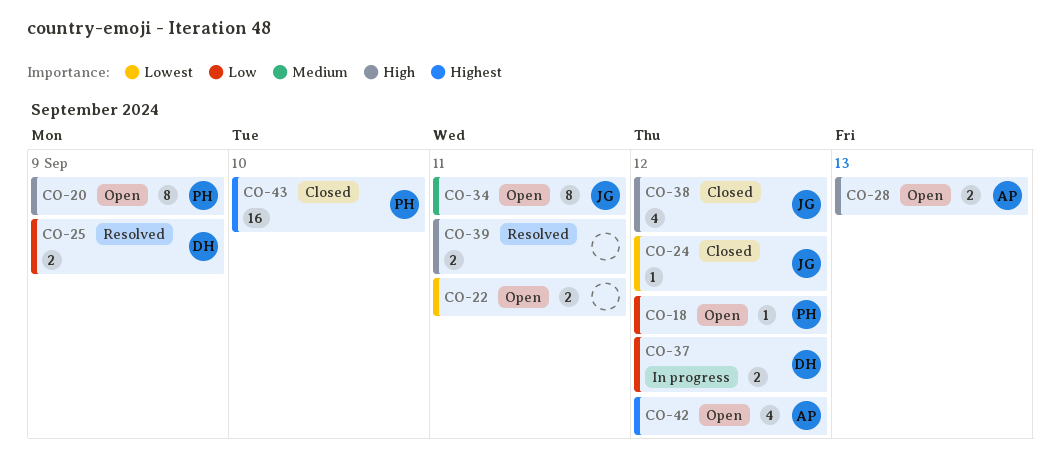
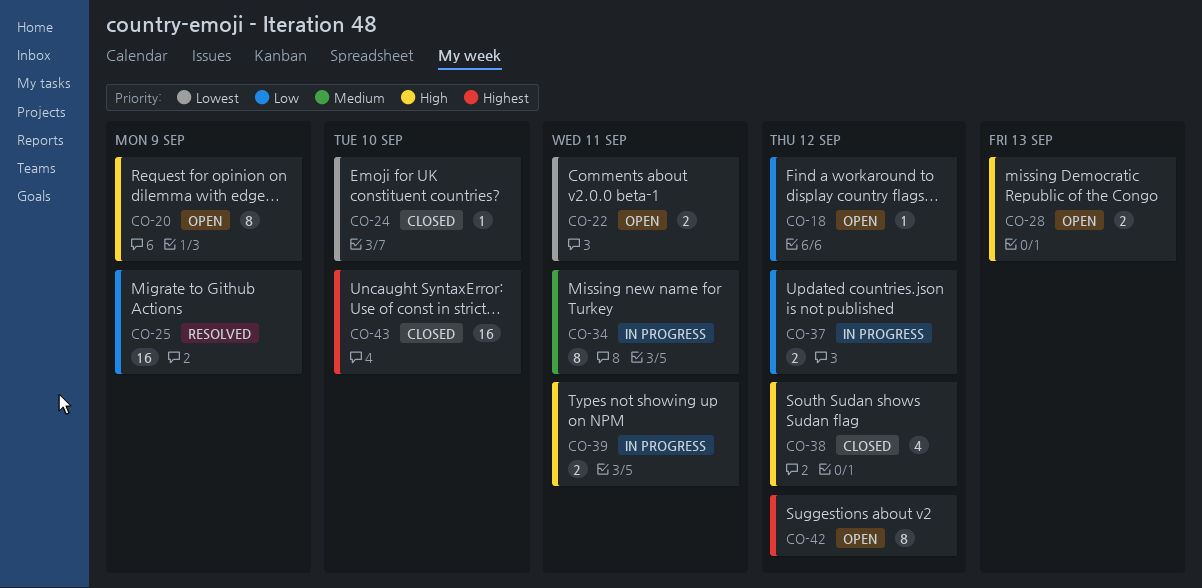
CO-24, due: Sep 12 -> Sep 10
CO-25, estimate: 2 -> 16
CO-34, status: Open -> In progress
CO-39, status: Resolved -> In progress
CO-42, estimate: 4 -> 8

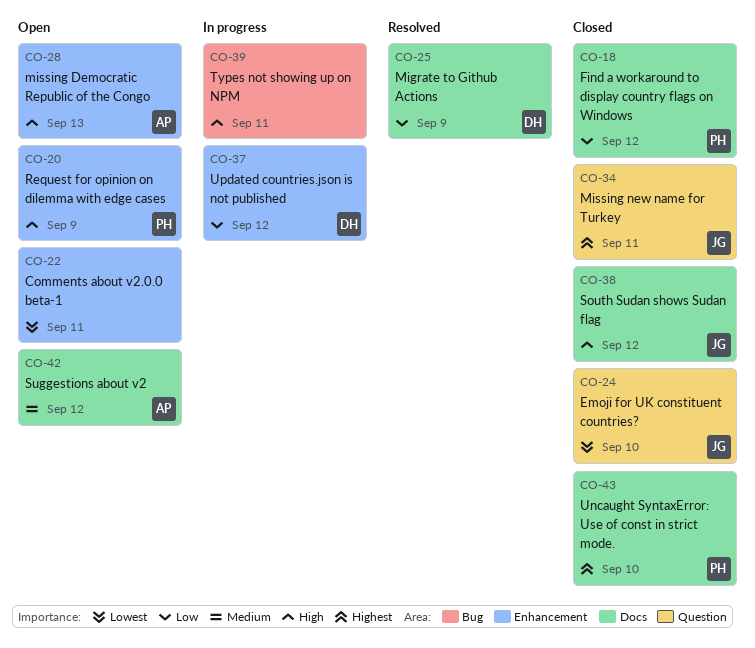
CO-18, status: Open -> Closed
CO-34, status: In progress -> Closed
CO-34, priority: Medium -> Highest
CO-42, priority: Highest -> Medium

